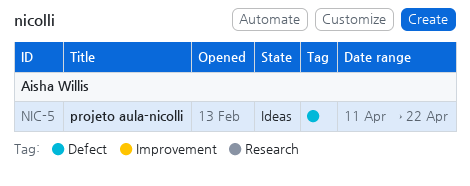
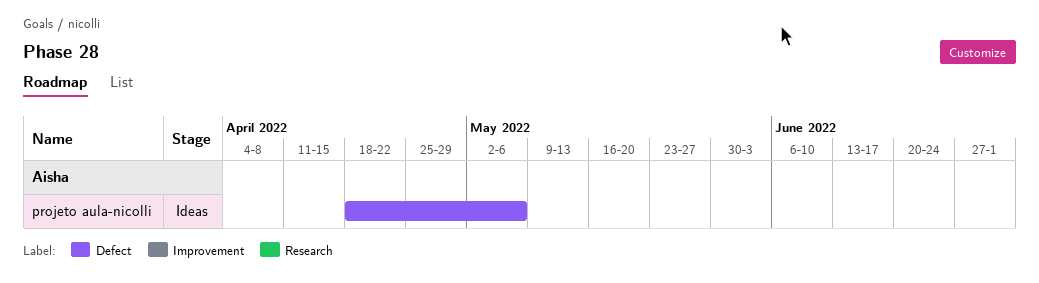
projeto aula-nicolli, start: Apr 11 -> Apr 18
projeto aula-nicolli, due: Apr 22 -> May 6

